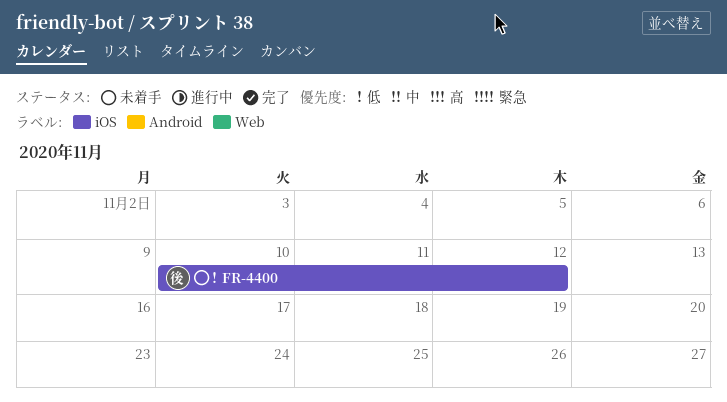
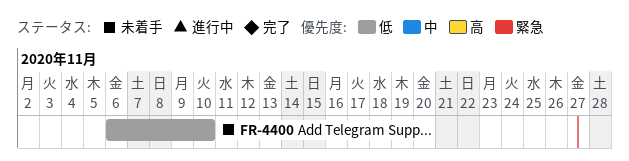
FR-4400, start: Nov 10 -> Nov 6
FR-4400, due: Nov 12 -> Nov 10

